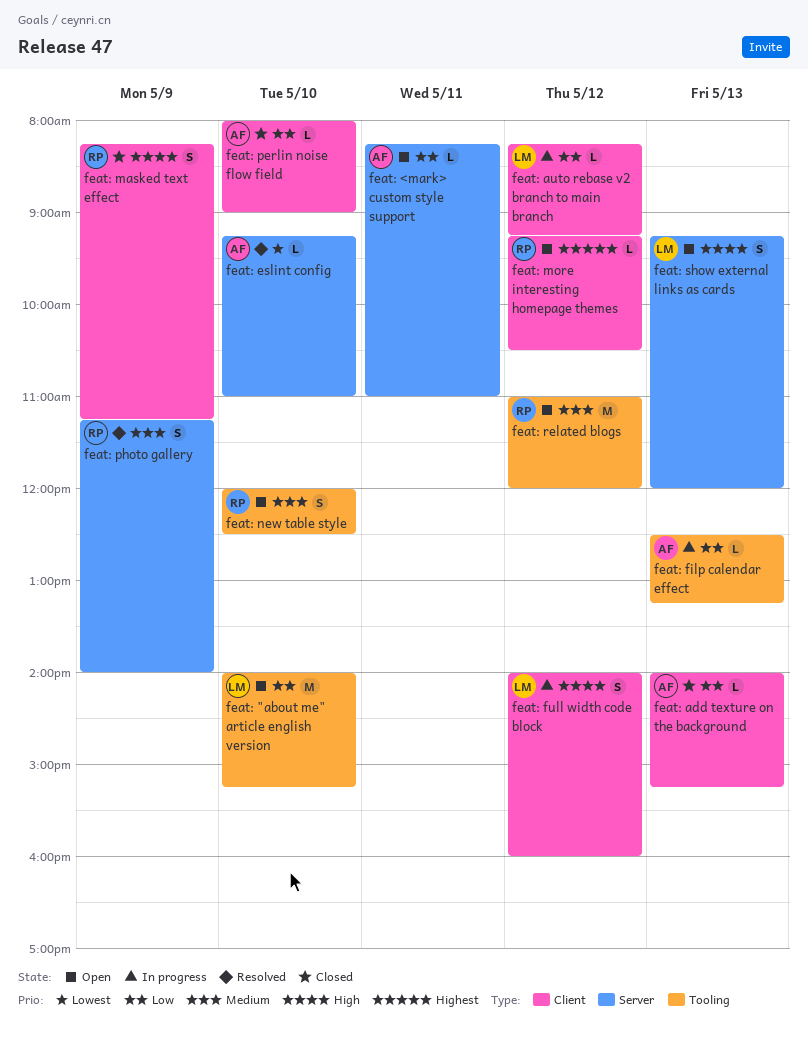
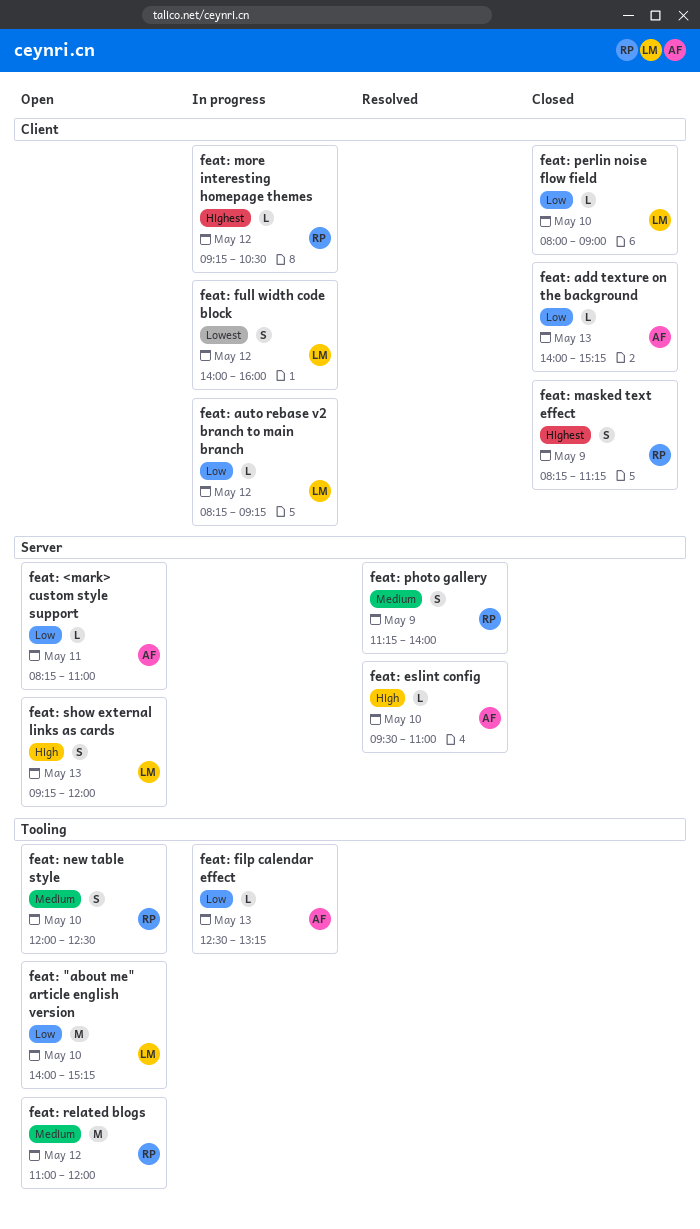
feat: eslint config, priority: Lowest -> High
feat: eslint config, begins: 09:15 -> 09:30
feat: full width code block, priority: High -> Lowest
feat: masked text effect, priority: High -> Highest
feat: more interesting homepage themes, status: Open -> In progress
feat: perlin noise flow field, owner: AF -> LM

